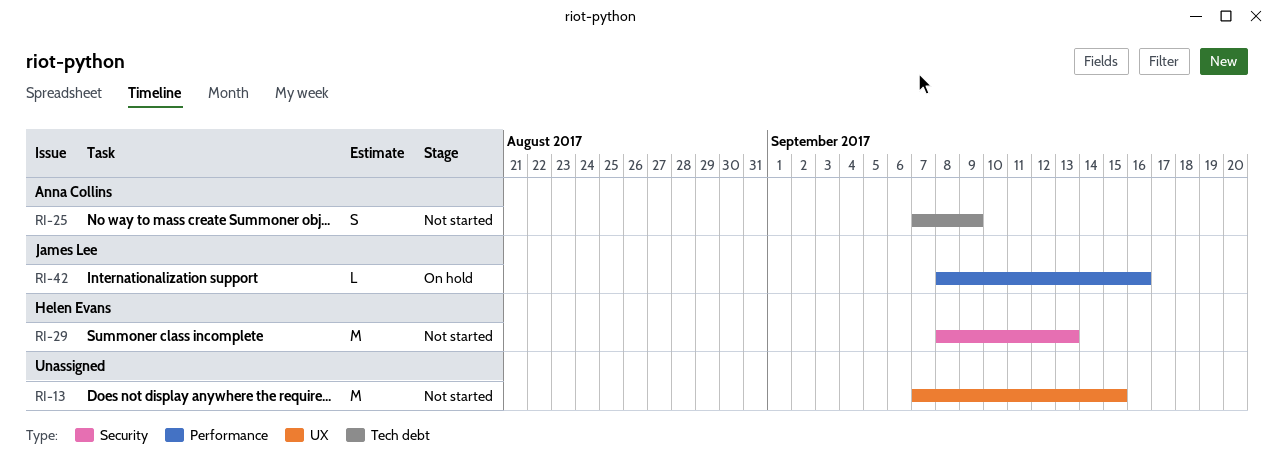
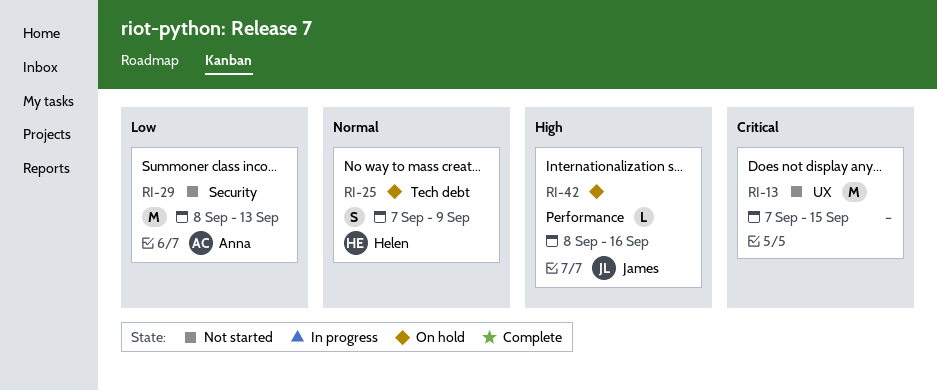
RI-25, status: Not started -> On hold
RI-25, owner: Anna Collins -> Helen Evans
RI-29, owner: Helen Evans -> Anna Collins

